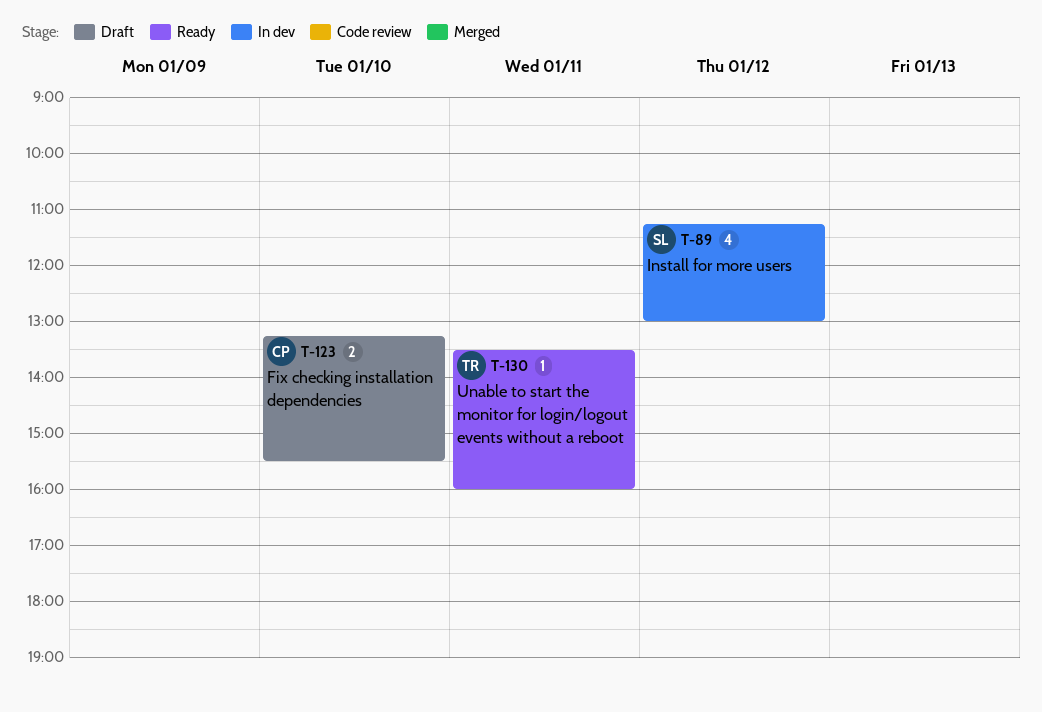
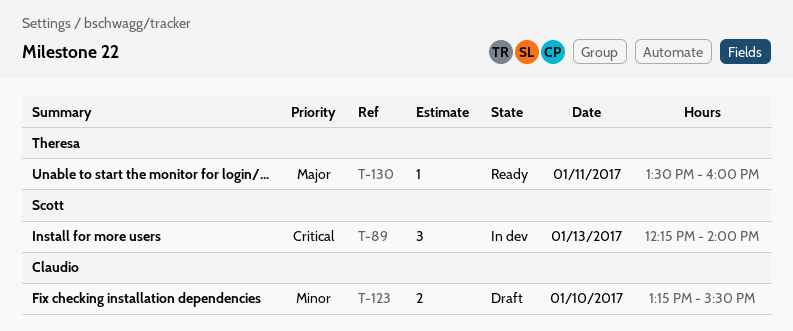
T-89, estimate: 4 -> 3
T-89, day: Jan 12 -> Jan 13
T-89, begins: 11:15 -> 12:15
T-89, ends: 13:00 -> 14:00

